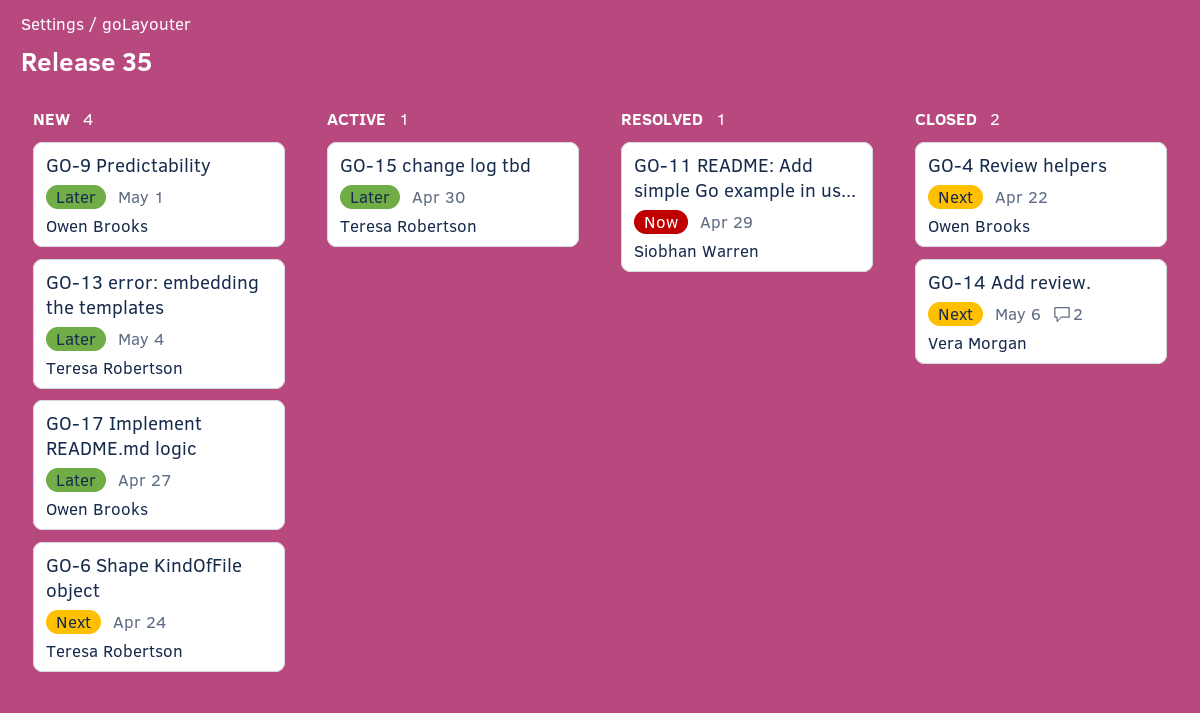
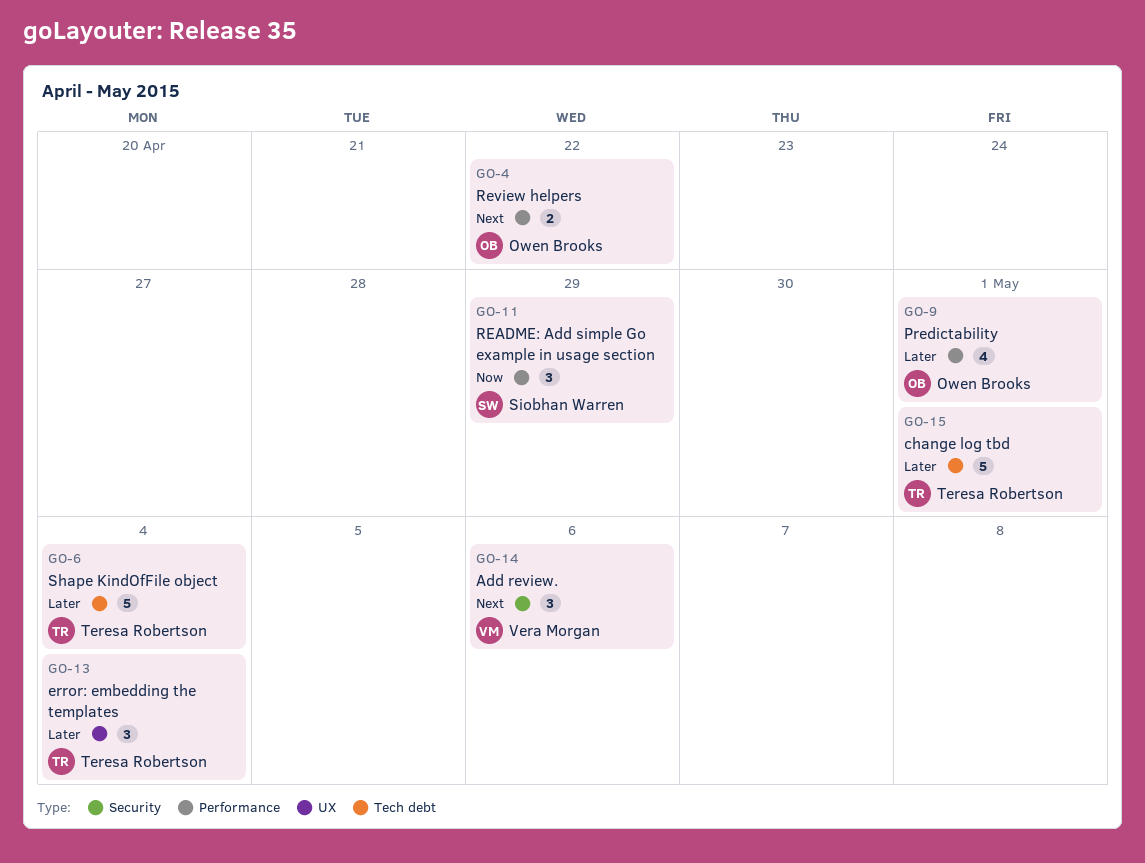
GO-6, priority: Next -> Later
GO-6, due: Apr 24 -> May 4
GO-15, due: Apr 30 -> May 1
GO-17: present -> none

